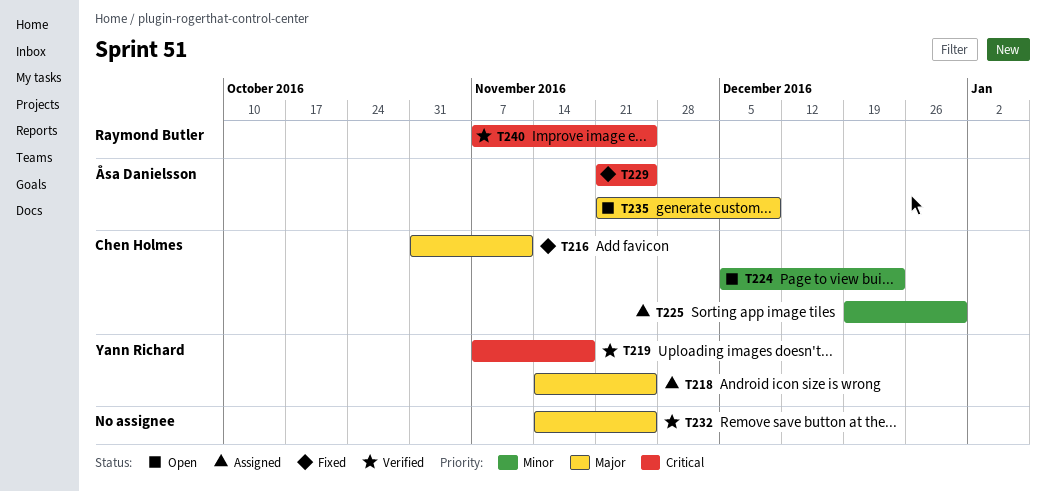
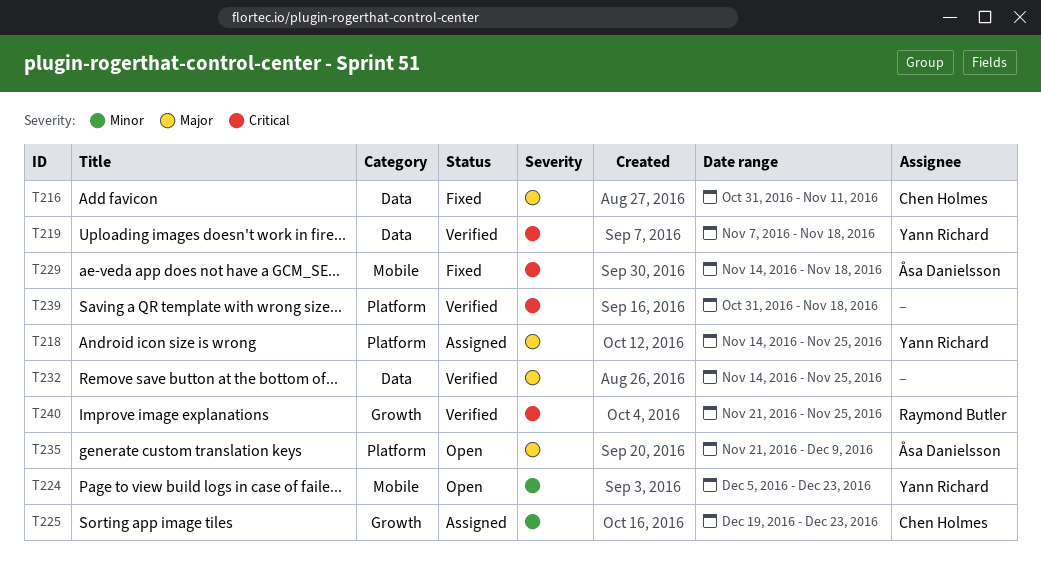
T224, owner: Chen Holmes -> Yann Richard
T225, due: Dec 30 -> Dec 23
T229, start: Nov 21 -> Nov 14
T229, due: Nov 25 -> Nov 18
T239: none -> present
T240, start: Nov 7 -> Nov 21

